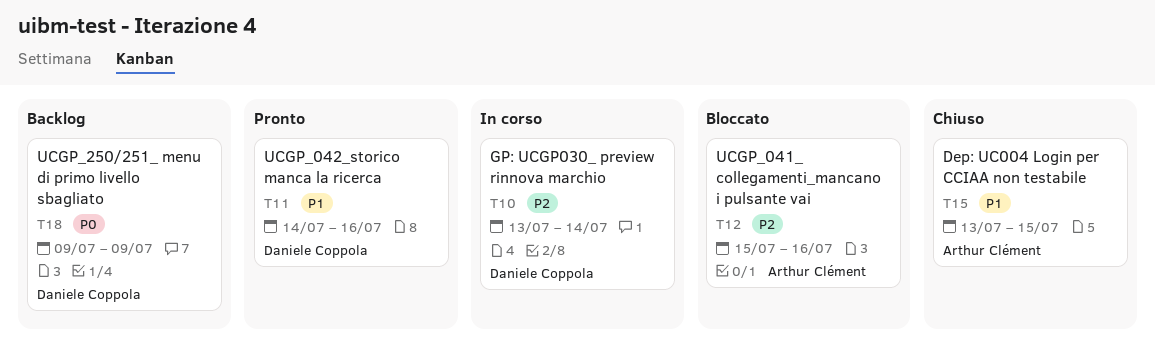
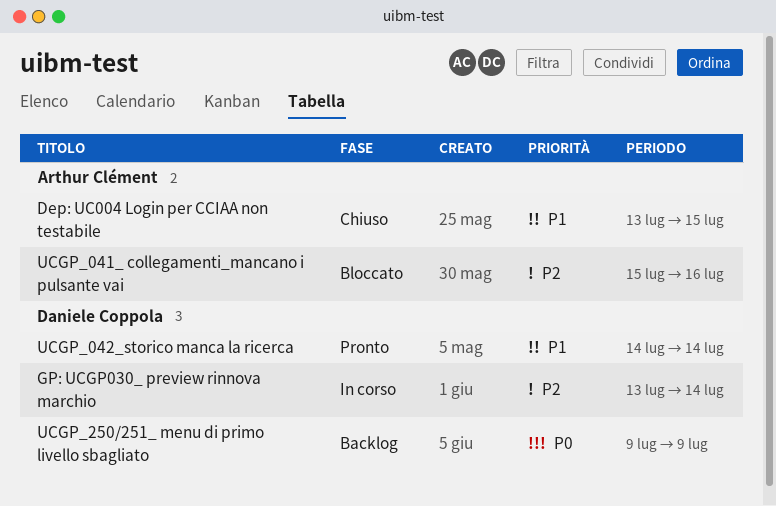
UCGP_042_storico manca la ricerca, due: Jul 16 -> Jul 14

